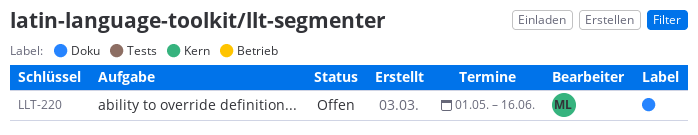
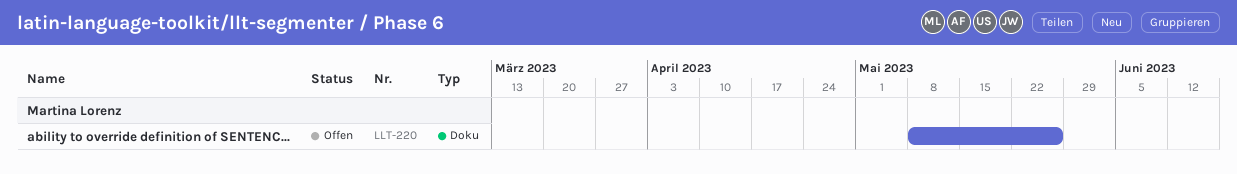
LLT-220, start: May 1 -> May 8
LLT-220, due: Jun 16 -> May 26

